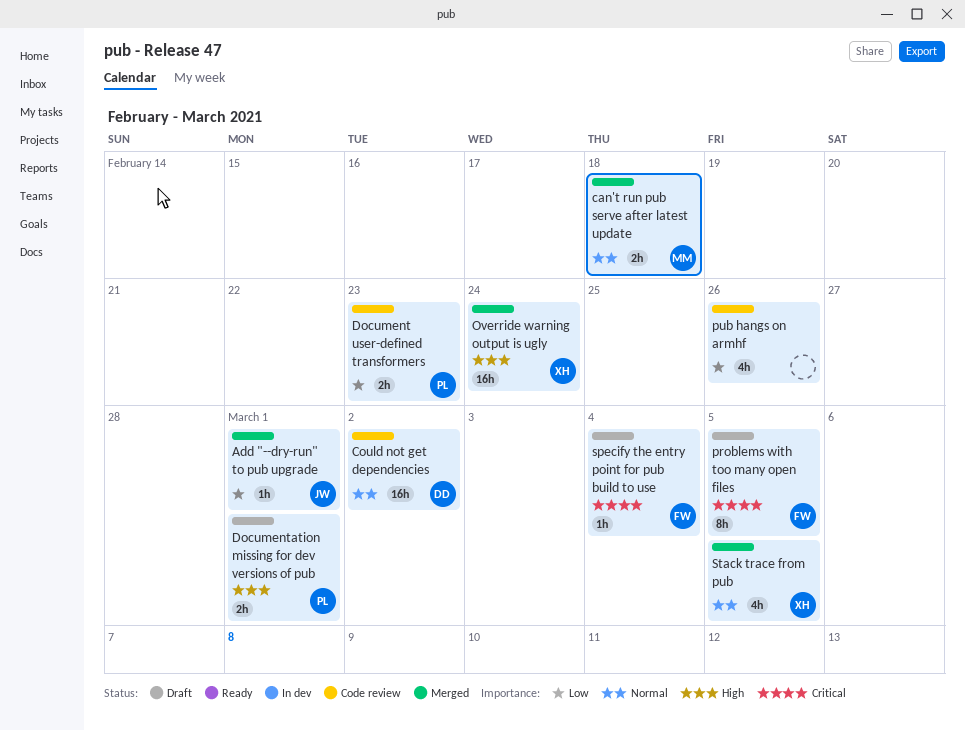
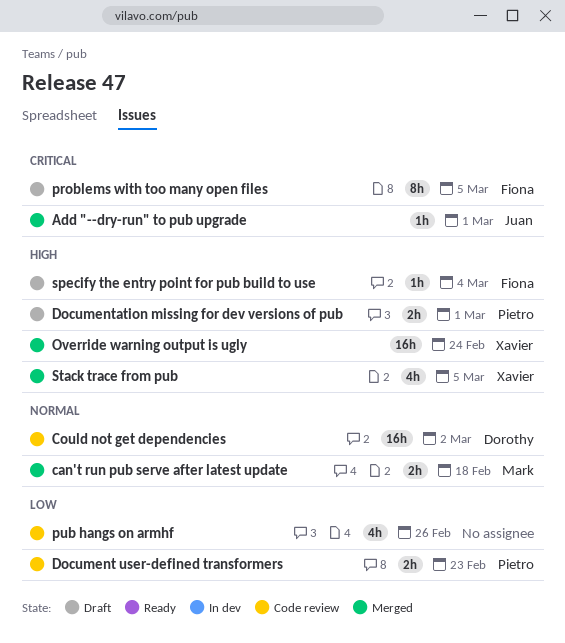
Add "--dry-run" to pub upgrade, priority: Low -> Critical
specify the entry point for pub build to use, priority: Critical -> High
Stack trace from pub, priority: Normal -> High

